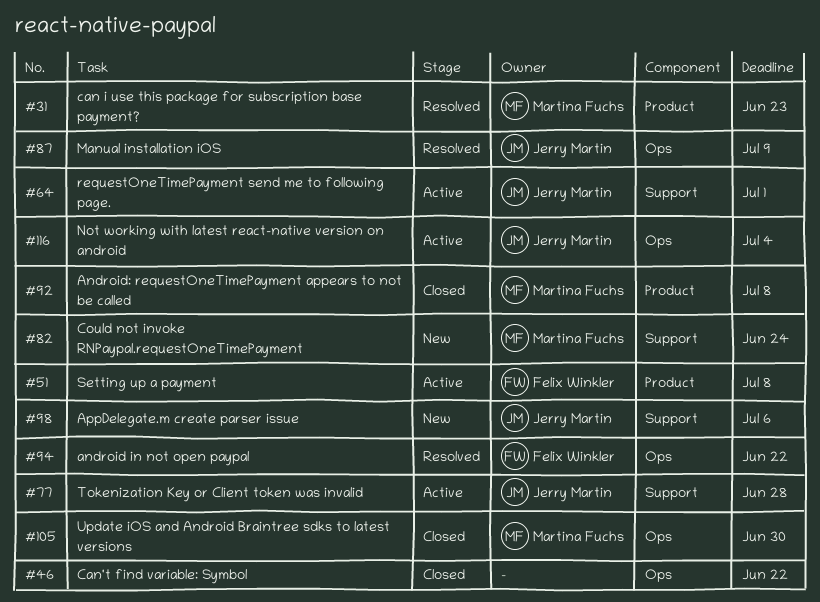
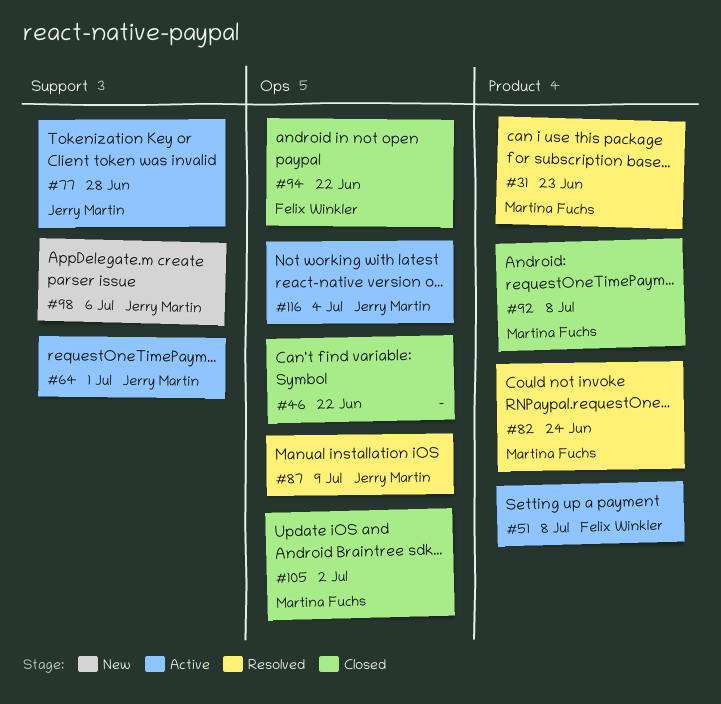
#82, status: New -> Resolved
#82, label: Support -> Product
#94, status: Resolved -> Closed
#105, due: Jun 30 -> Jul 2

